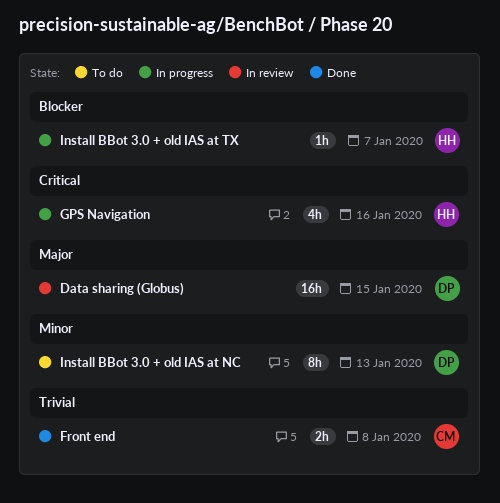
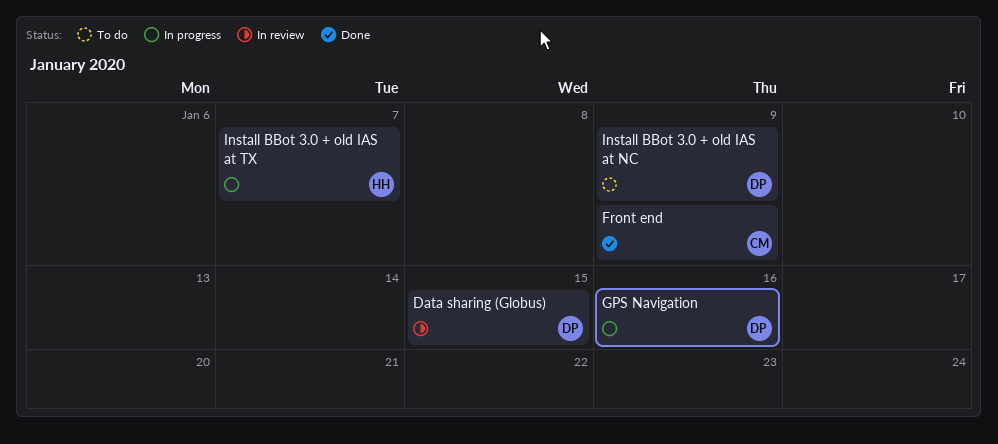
Front end, due: Jan 8 -> Jan 9
GPS Navigation, owner: HH -> DP
Install BBot 3.0 + old IAS at NC, due: Jan 13 -> Jan 9

